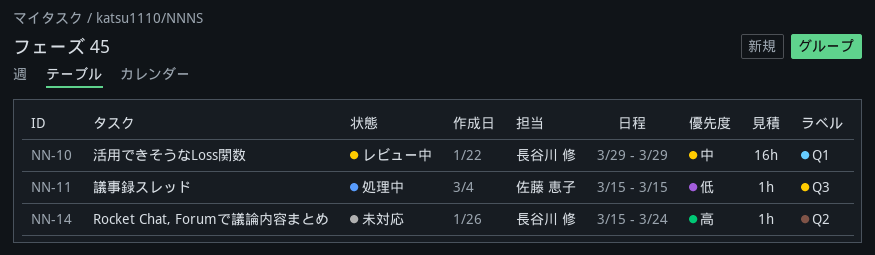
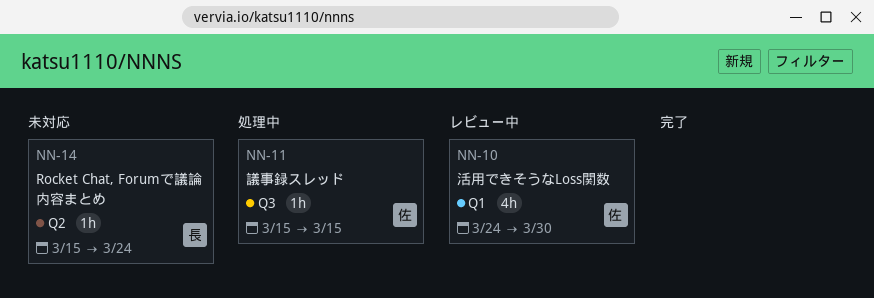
NN-10, owner: 長谷川 修 -> 佐藤 恵子
NN-10, estimate: 16h -> 4h
NN-10, start: Mar 29 -> Mar 24
NN-10, due: Mar 29 -> Mar 30

